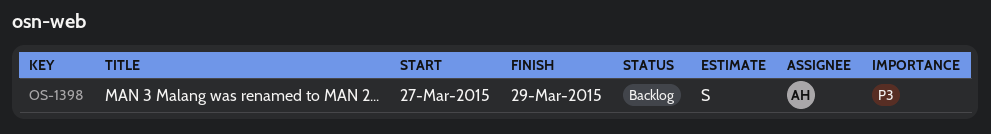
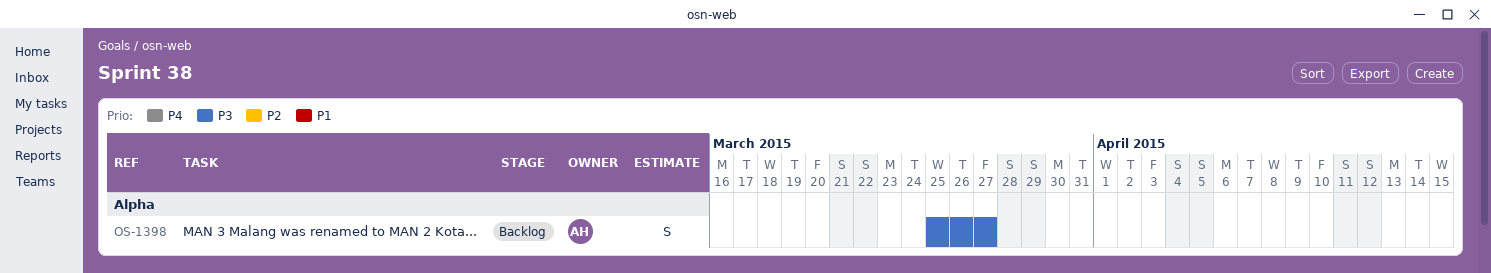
OS-1398, start: Mar 27 -> Mar 25
OS-1398, due: Mar 29 -> Mar 27

